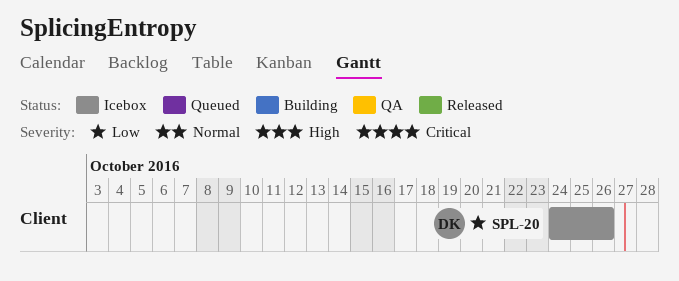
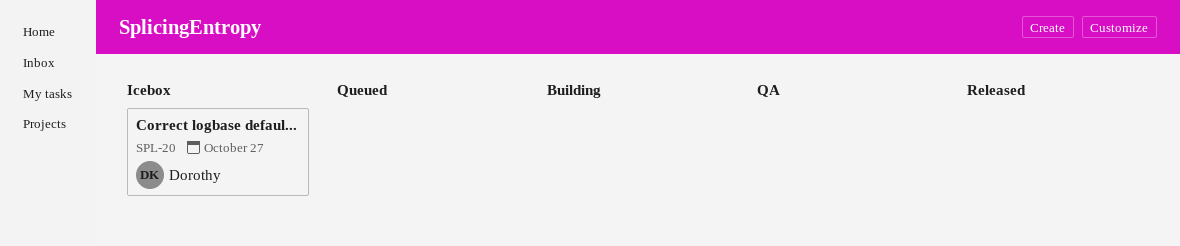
SPL-20, due: Oct 26 -> Oct 27

